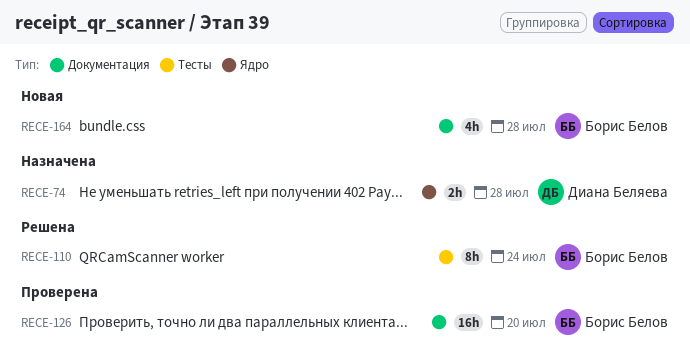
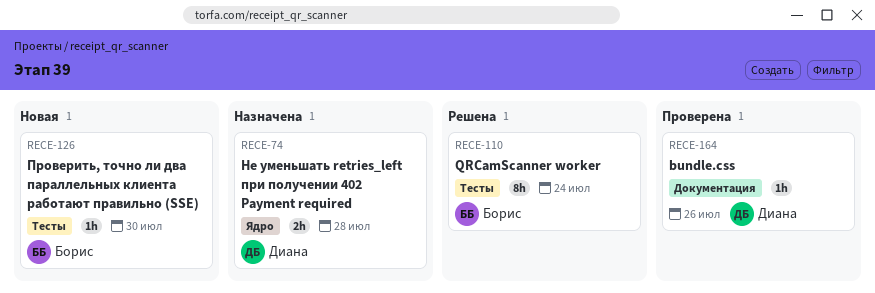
RECE-126, status: Проверена -> Новая
RECE-126, label: Документация -> Тесты
RECE-126, estimate: 16h -> 1h
RECE-126, due: Jul 20 -> Jul 30
RECE-164, status: Новая -> Проверена
RECE-164, owner: Борис Белов -> Диана Беляева
RECE-164, estimate: 4h -> 1h
RECE-164, due: Jul 28 -> Jul 26

